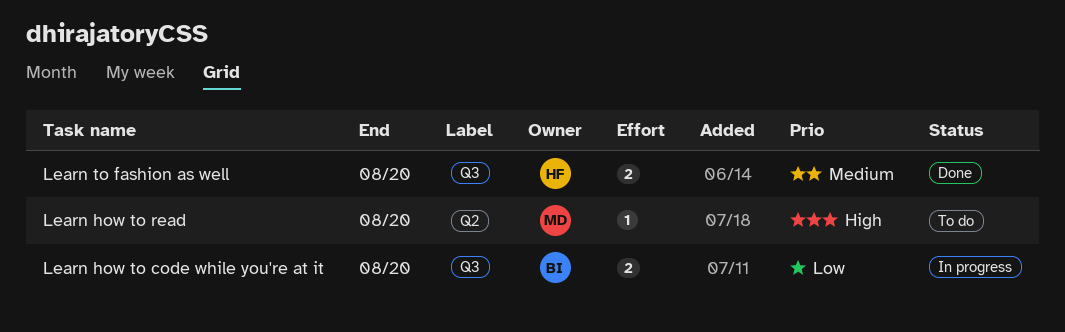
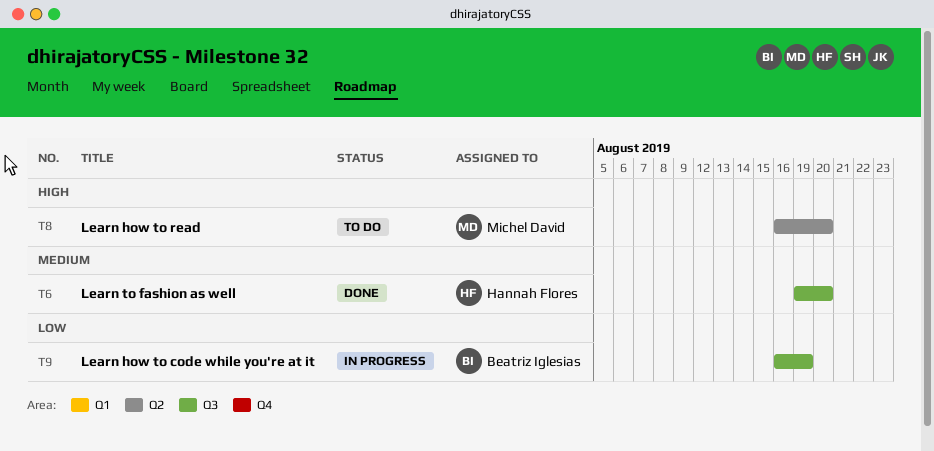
Learn how to code while you're at it, due: Aug 20 -> Aug 19

